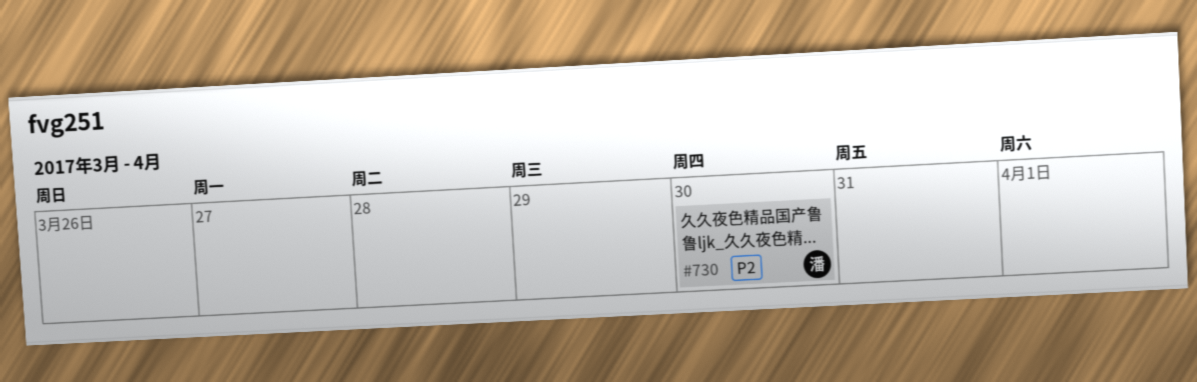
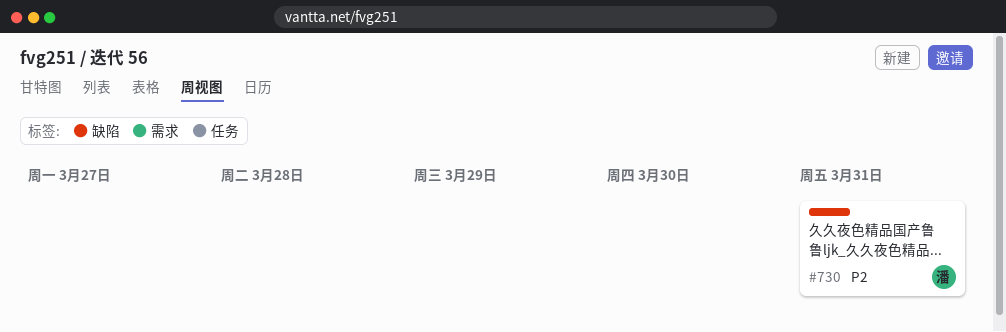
#730, due: Mar 30 -> Mar 31

